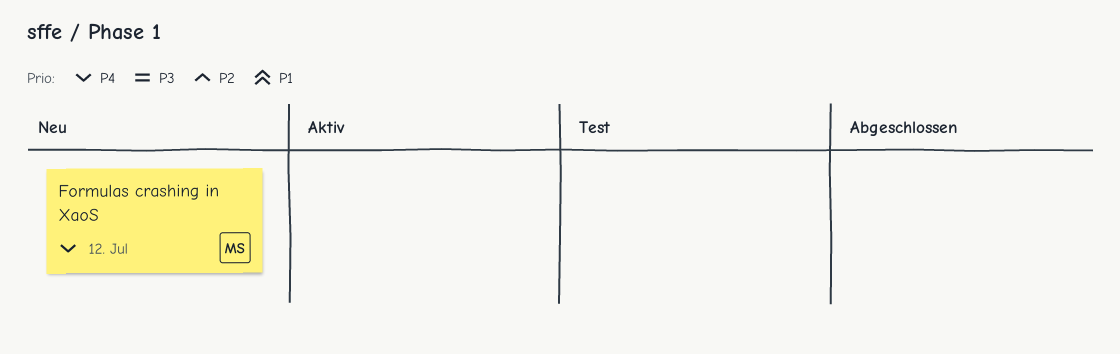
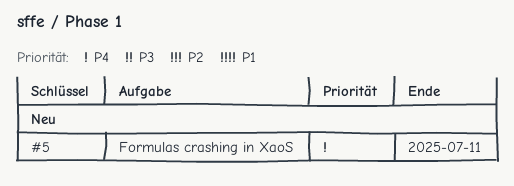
Formulas crashing in XaoS, due: Jul 12 -> Jul 11

